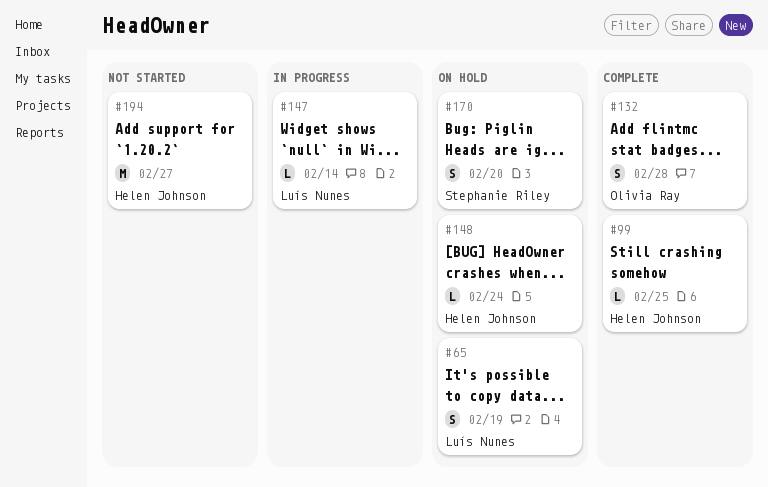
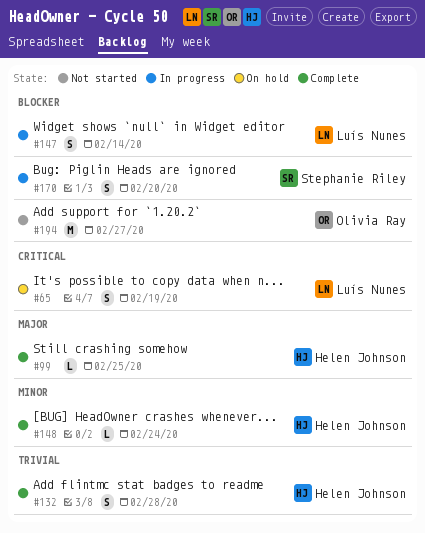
#132, owner: Olivia Ray -> Helen Johnson
#147, estimate: L -> S
#148, status: On hold -> Complete
#170, status: On hold -> In progress
#194, owner: Helen Johnson -> Olivia Ray

